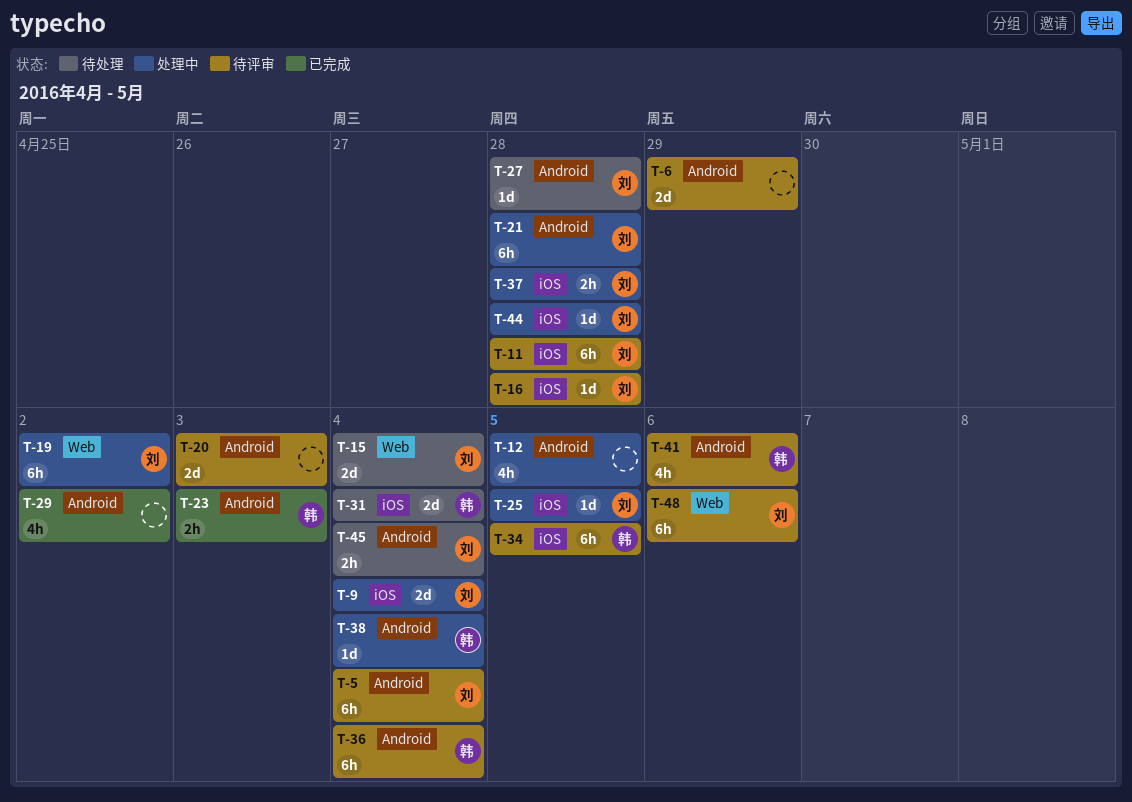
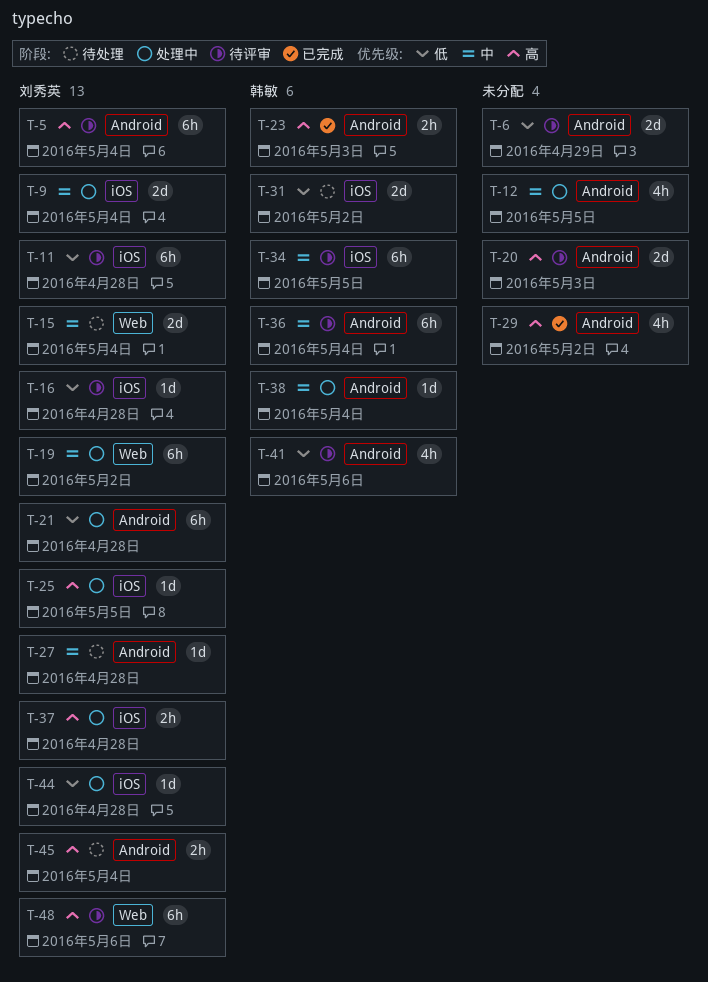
T-31, due: May 4 -> May 2

